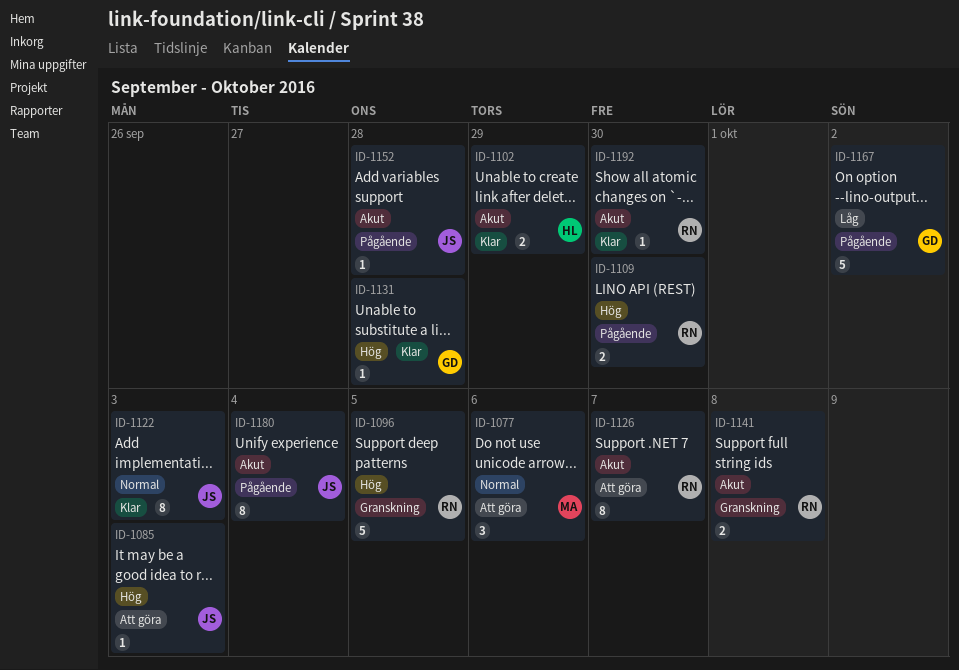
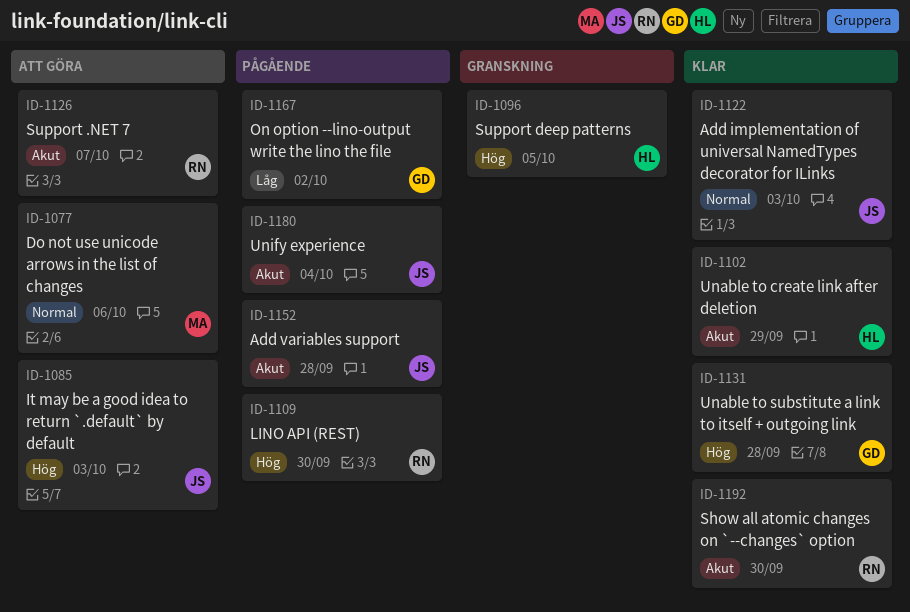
ID-1096, owner: RN -> HL
ID-1141: present -> none

